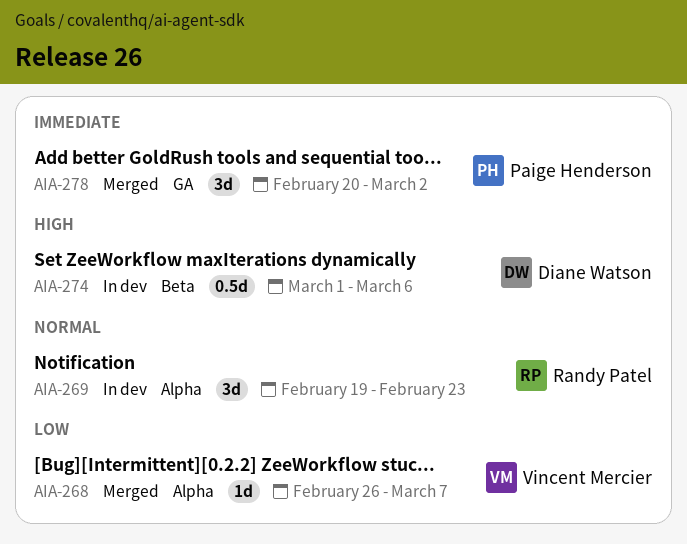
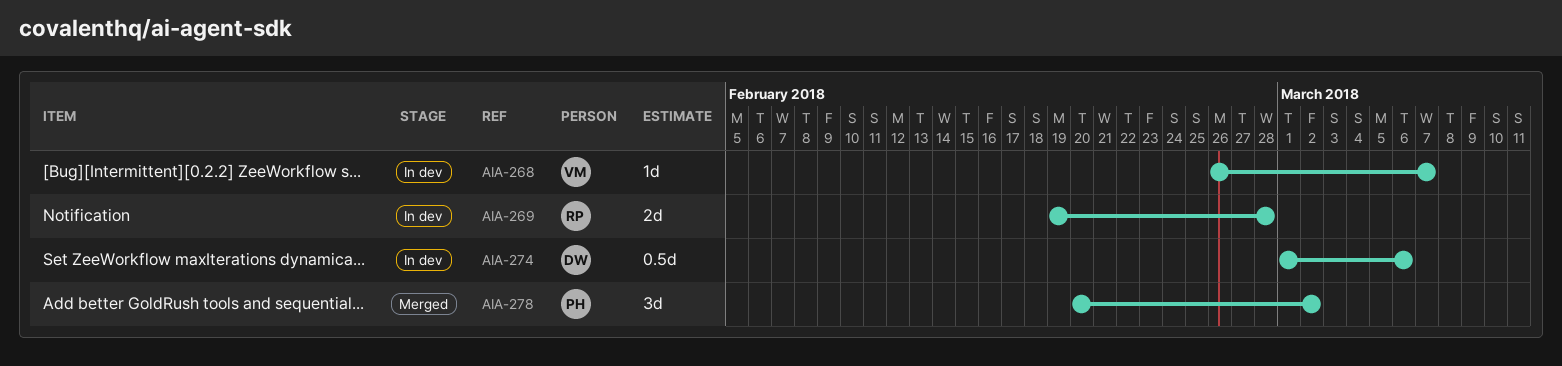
AIA-268, status: Merged -> In dev
AIA-269, estimate: 3d -> 2d
AIA-269, due: Feb 23 -> Feb 28

